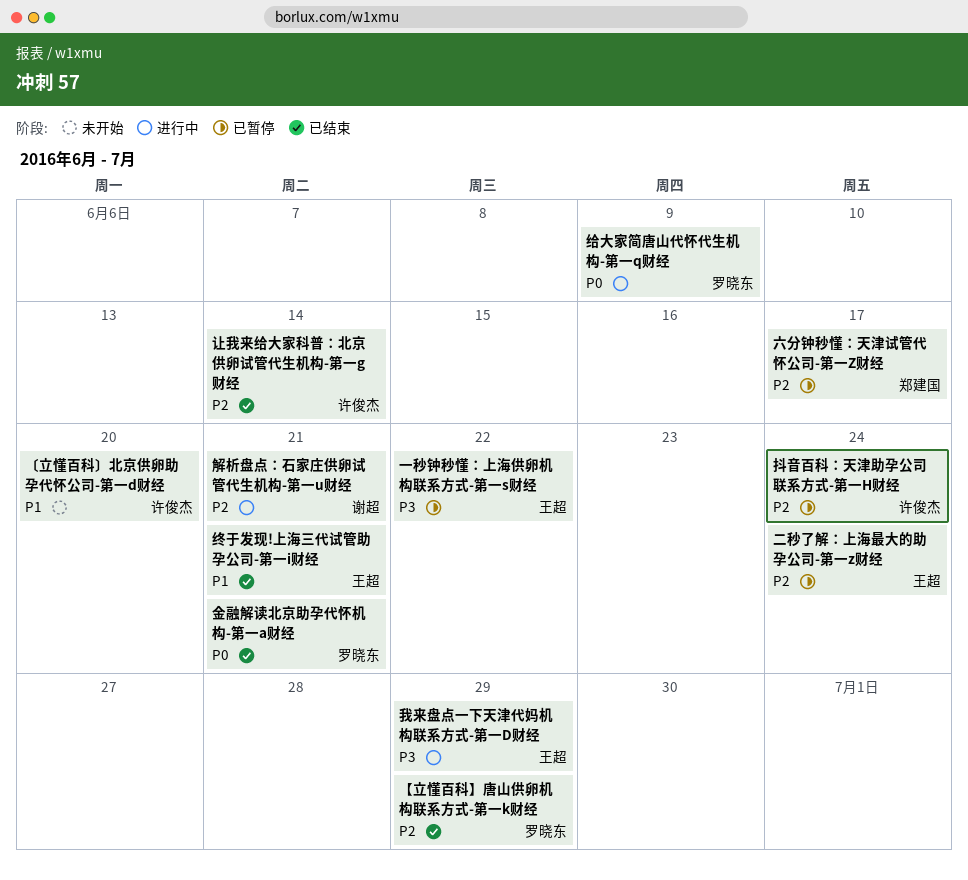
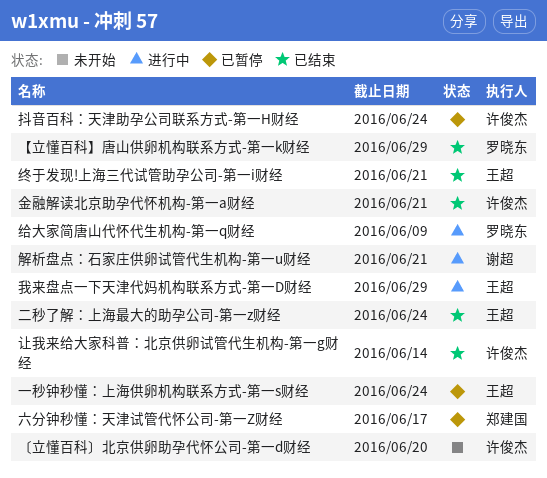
一秒钟秒懂：上海供卵机构联系方式-第一s财经, due: Jun 22 -> Jun 24
二秒了解：上海最大的助孕公司-第一z财经, status: 已暂停 -> 已结束
金融解读北京助孕代怀机构-第一a财经, owner: 罗晓东 -> 许俊杰

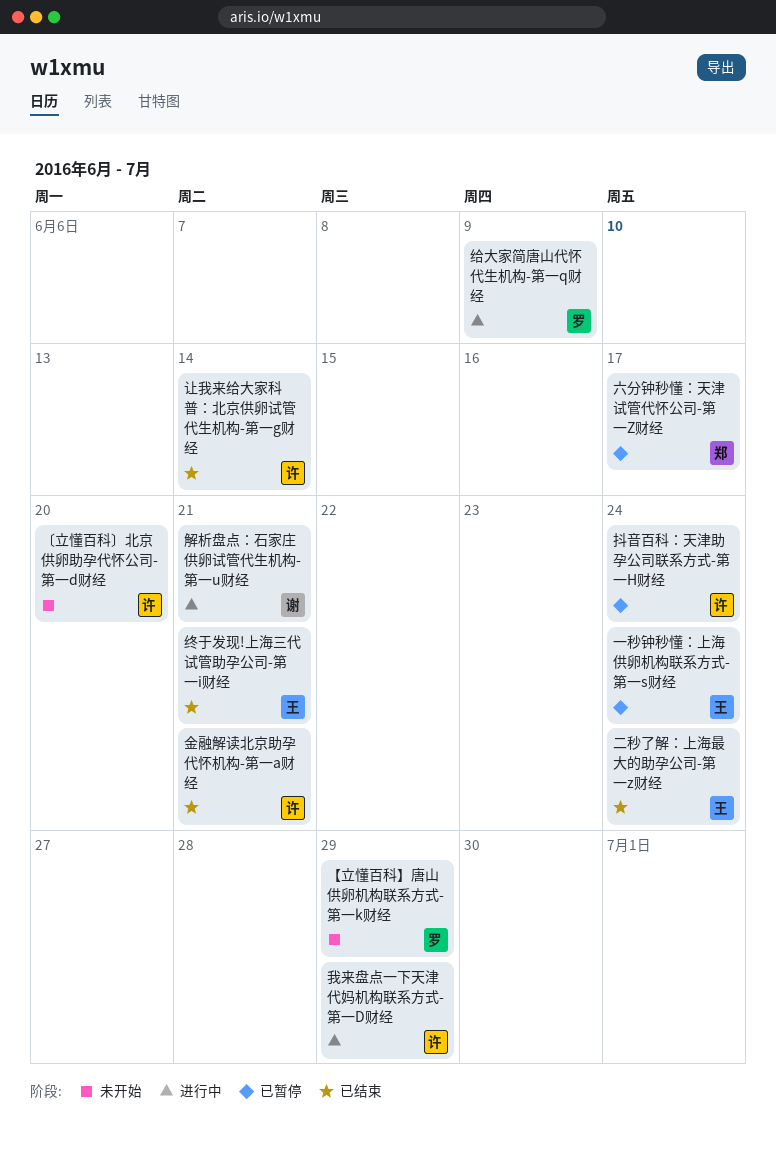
【立懂百科】唐山供卵机构联系方式-第一k财经, status: 已结束 -> 未开始
我来盘点一下天津代妈机构联系方式-第一D财经, owner: 王超 -> 许俊杰

